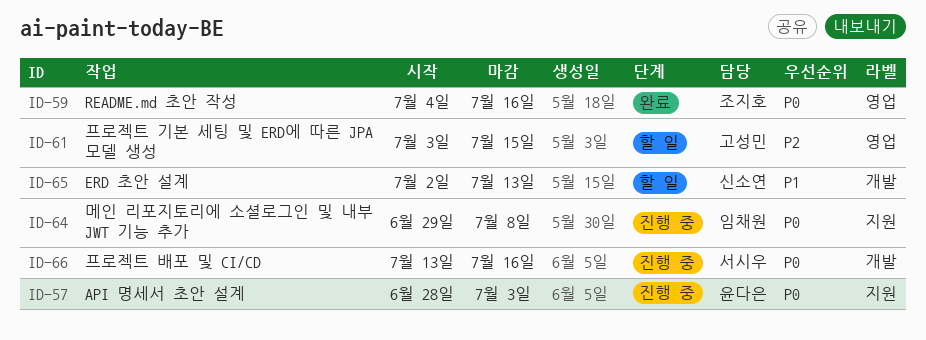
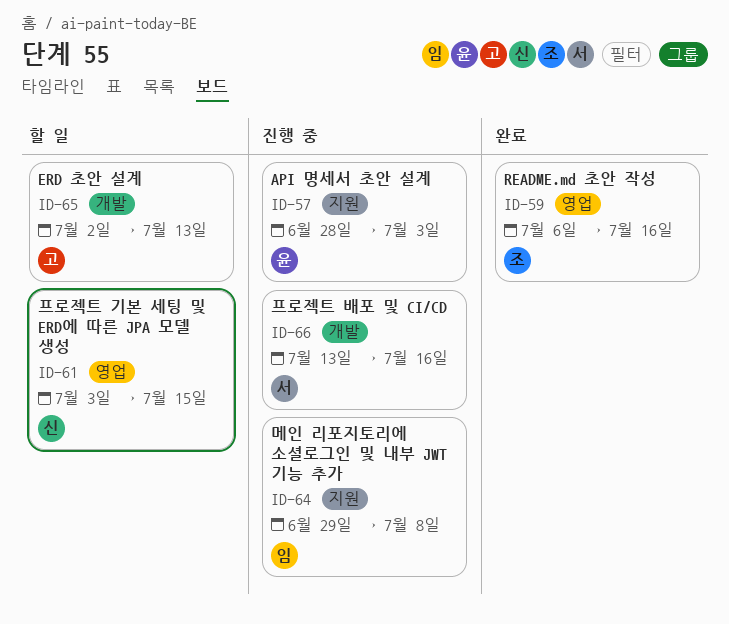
ID-59, start: Jul 4 -> Jul 6
ID-61, owner: 고성민 -> 신소연
ID-65, owner: 신소연 -> 고성민

